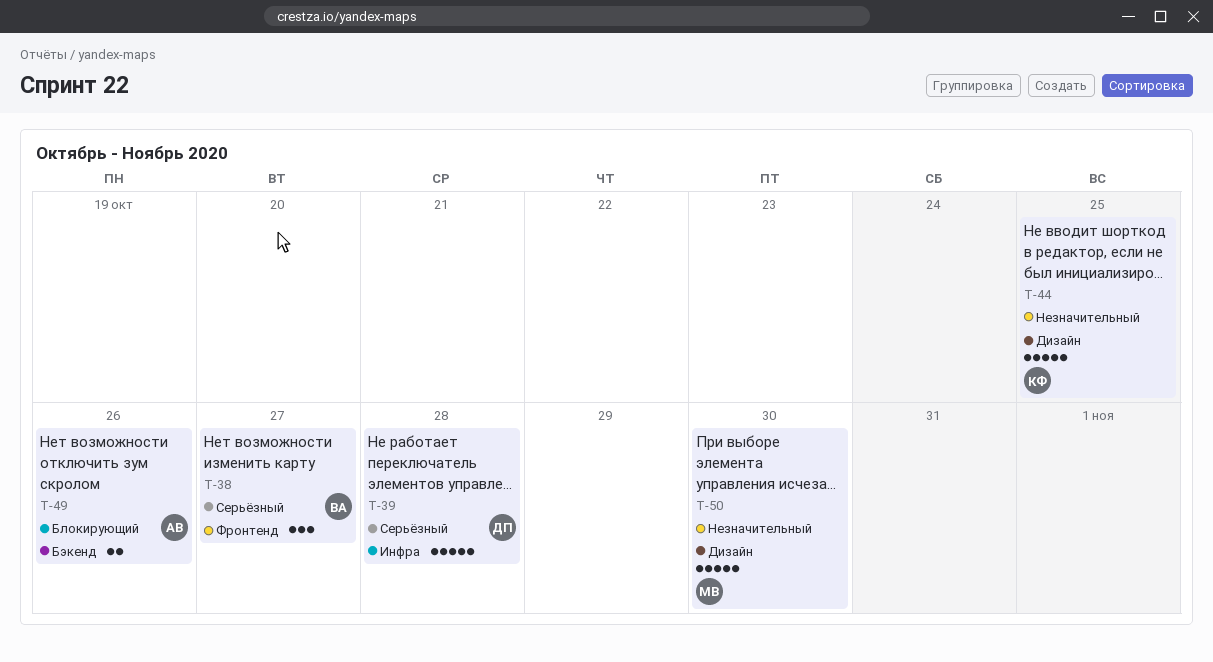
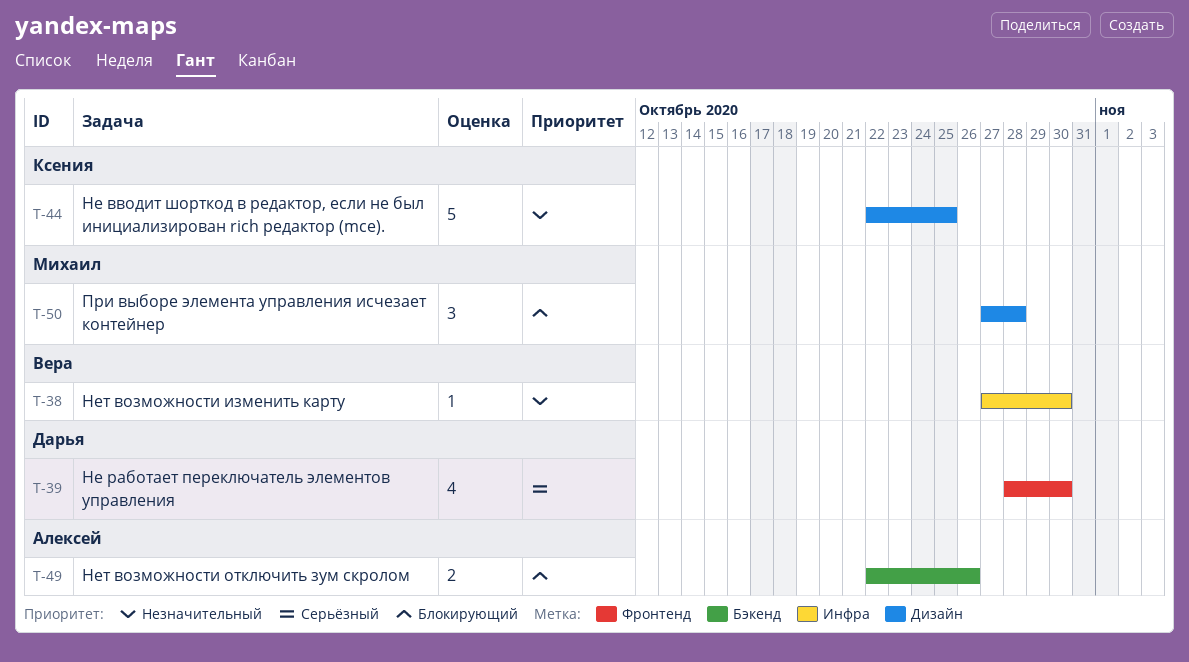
T-38, priority: Серьёзный -> Незначительный
T-38, label: Фронтенд -> Инфра
T-38, estimate: 3 -> 1
T-38, due: Oct 27 -> Oct 30
T-39, label: Инфра -> Фронтенд
T-39, estimate: 5 -> 4
T-39, due: Oct 28 -> Oct 30
T-50, priority: Незначительный -> Блокирующий
T-50, estimate: 5 -> 3
T-50, due: Oct 30 -> Oct 28

